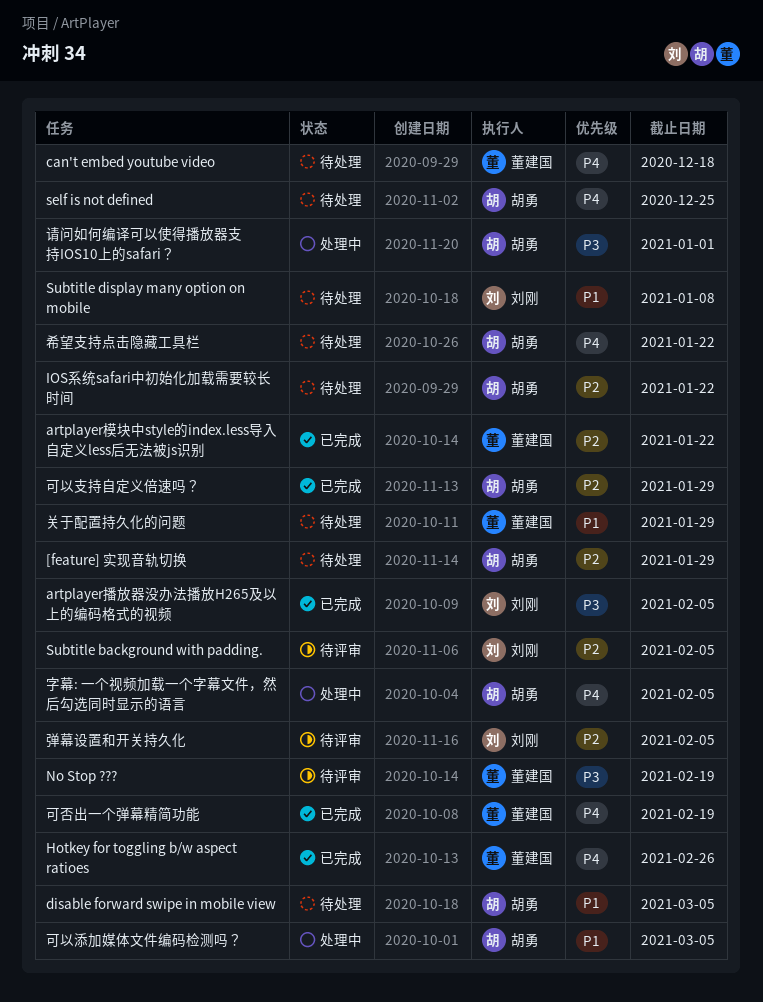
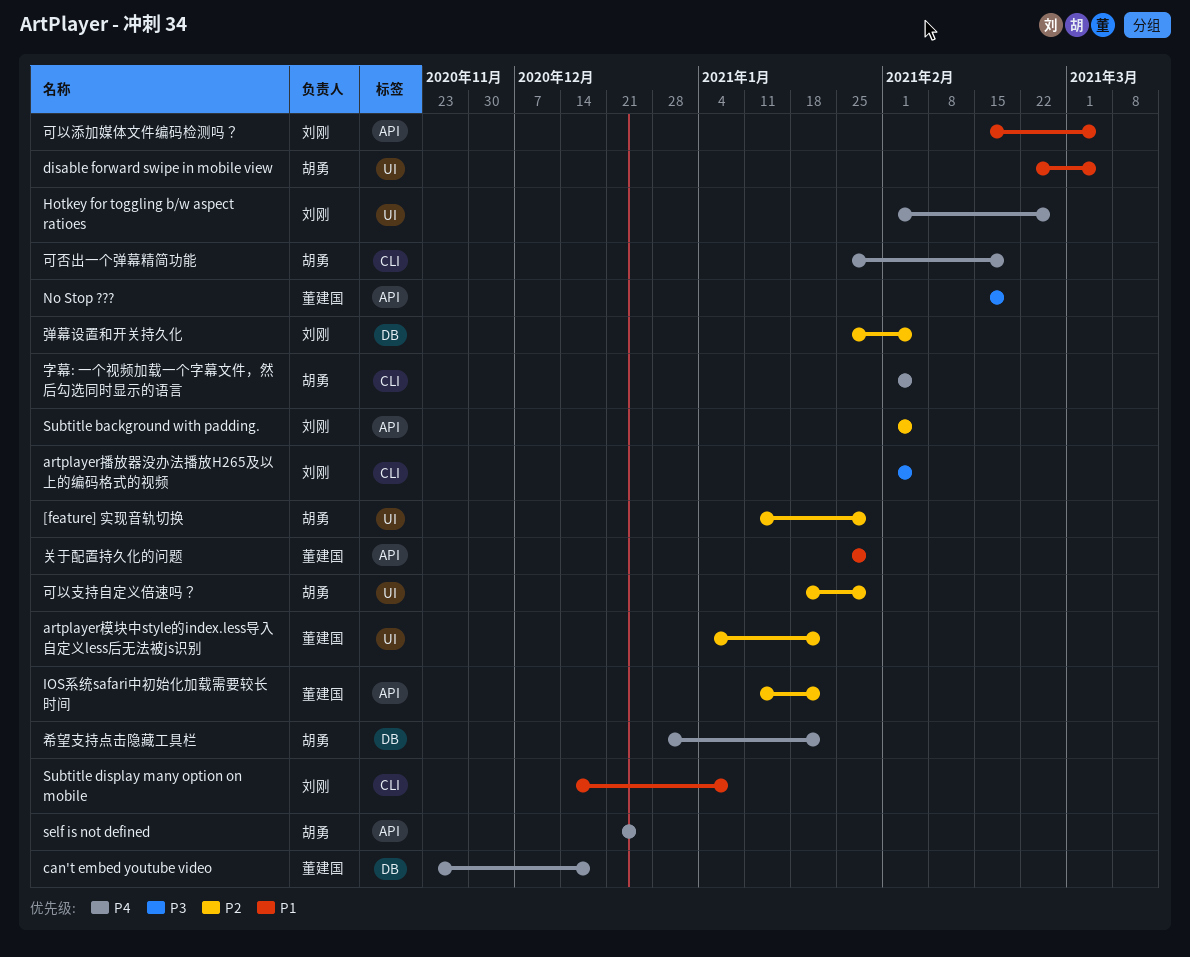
Hotkey for toggling b/w aspect ratioes, owner: 董建国 -> 刘刚
IOS系统safari中初始化加载需要较长时间, owner: 胡勇 -> 董建国
可以添加媒体文件编码检测吗？, owner: 胡勇 -> 刘刚
可否出一个弹幕精简功能, owner: 董建国 -> 胡勇
请问如何编译可以使得播放器支持IOS10上的safari？: present -> none

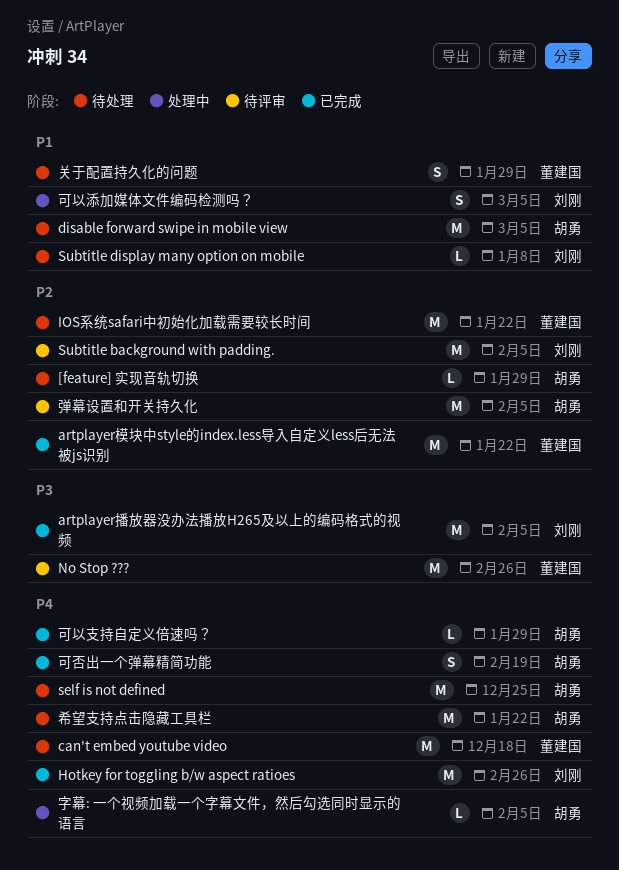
No Stop ???, due: Feb 19 -> Feb 26
可以支持自定义倍速吗？, priority: P2 -> P4
弹幕设置和开关持久化, owner: 刘刚 -> 胡勇

